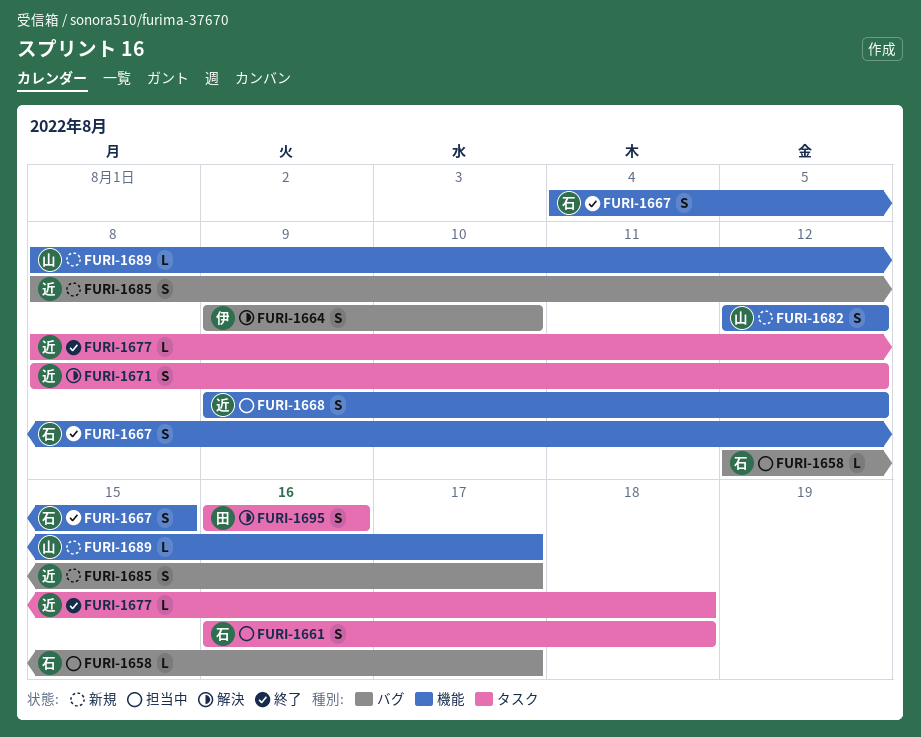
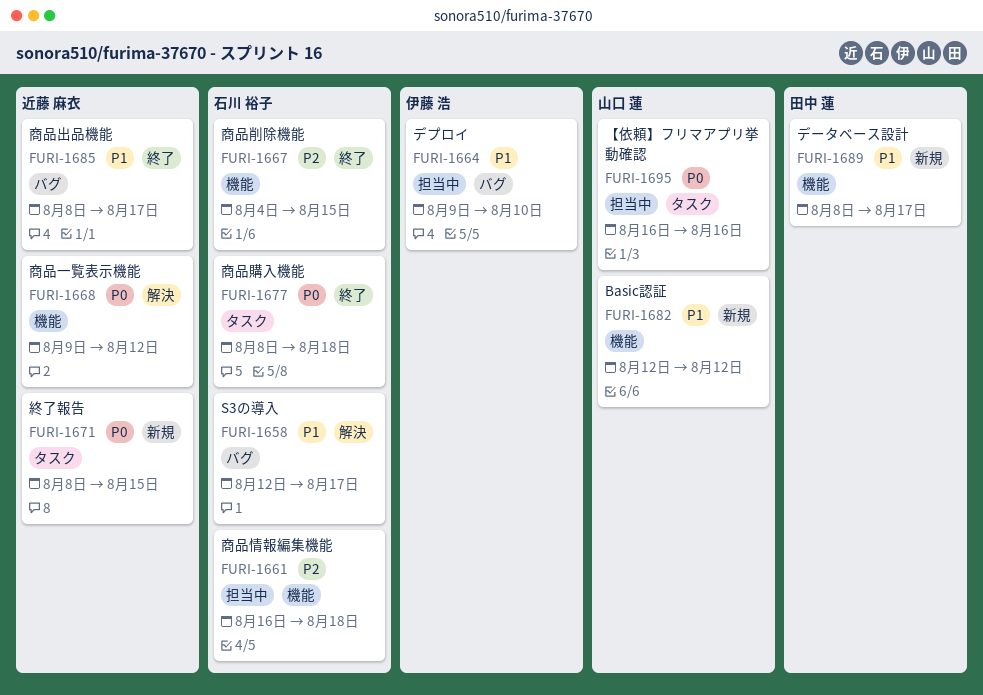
FURI-1658, status: 担当中 -> 解決
FURI-1661, label: タスク -> 機能
FURI-1664, status: 解決 -> 担当中
FURI-1668, status: 担当中 -> 解決
FURI-1671, status: 解決 -> 新規
FURI-1671, due: Aug 12 -> Aug 15
FURI-1677, owner: 近藤 麻衣 -> 石川 裕子
FURI-1685, status: 新規 -> 終了
FURI-1689, owner: 山口 蓮 -> 田中 蓮
FURI-1695, status: 解決 -> 担当中
FURI-1695, owner: 田中 蓮 -> 山口 蓮

